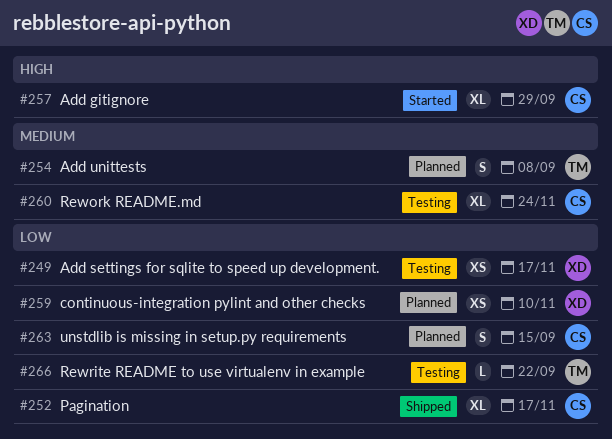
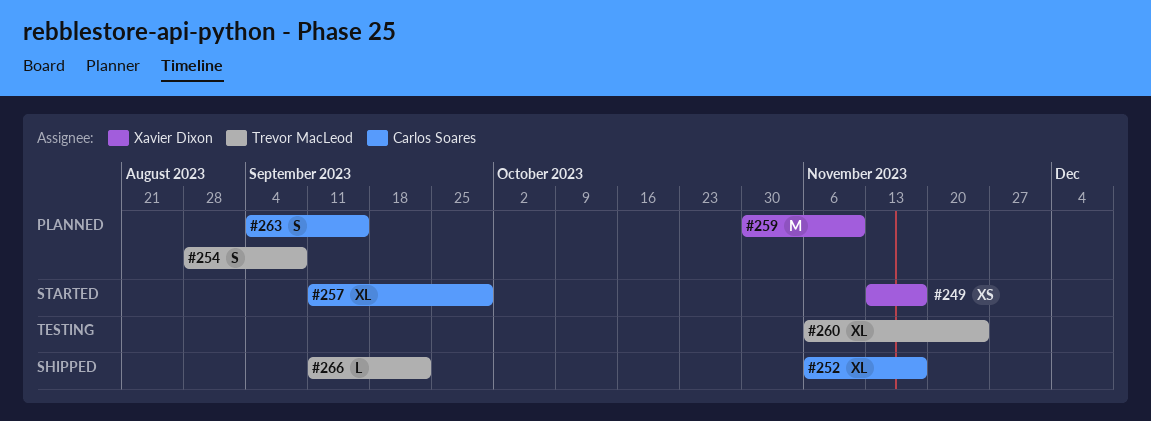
#249, status: Testing -> Started
#259, estimate: XS -> M
#260, owner: Carlos Soares -> Trevor MacLeod
#266, status: Testing -> Shipped

